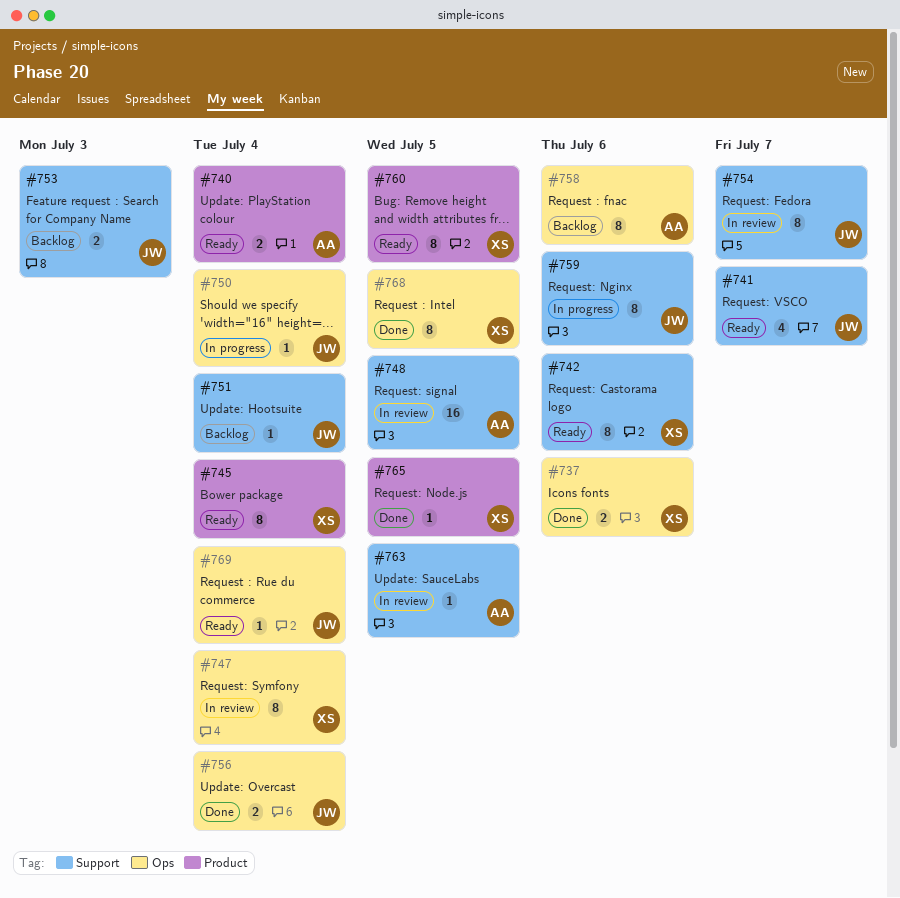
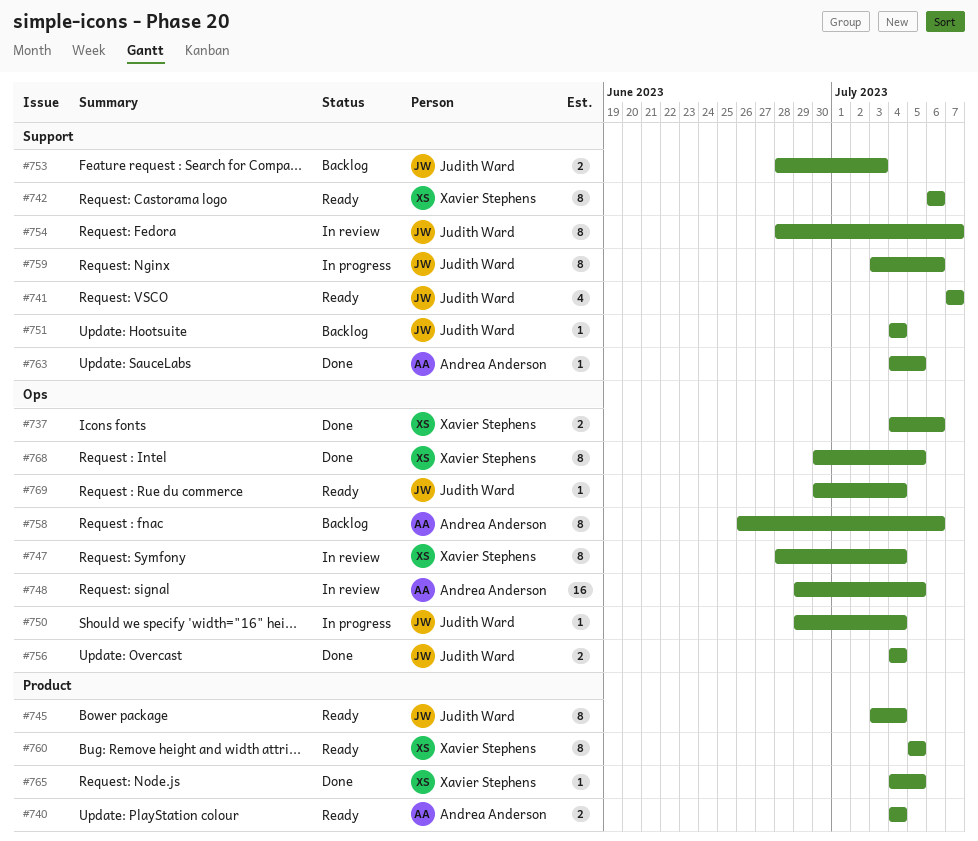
#745, owner: Xavier Stephens -> Judith Ward
#748, label: Support -> Ops
#763, status: In review -> Done

